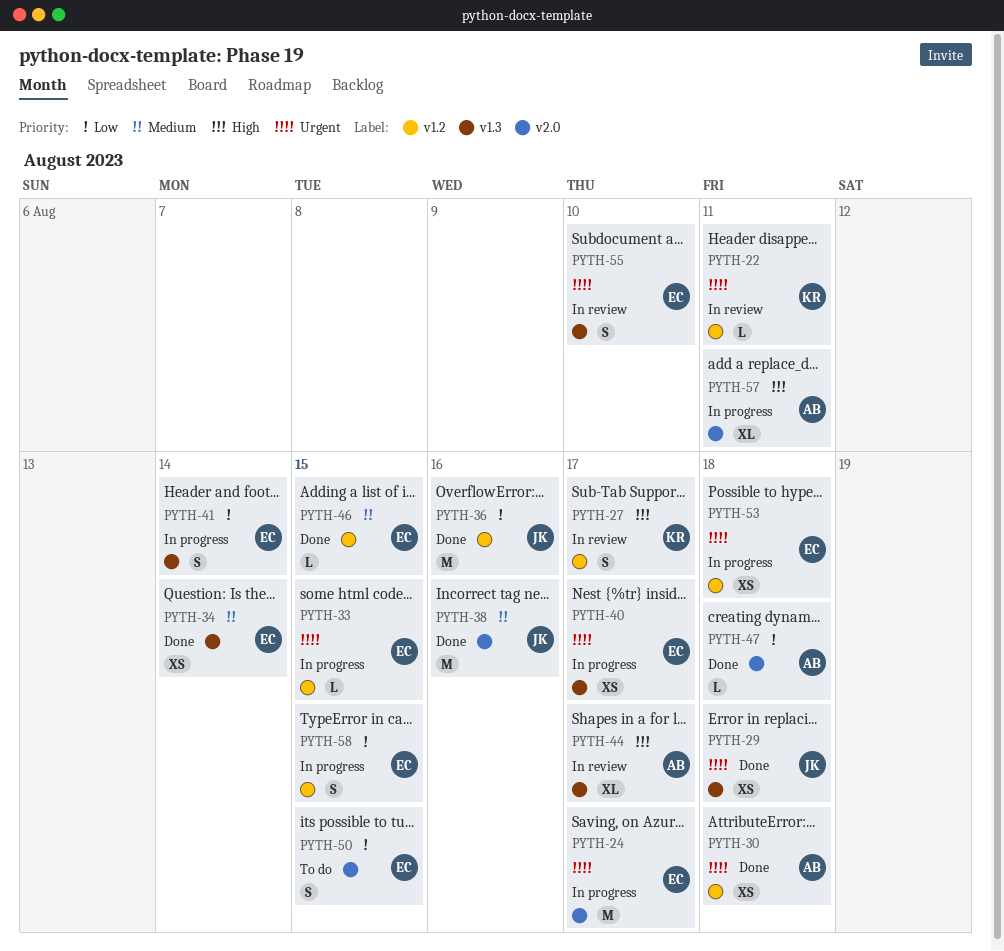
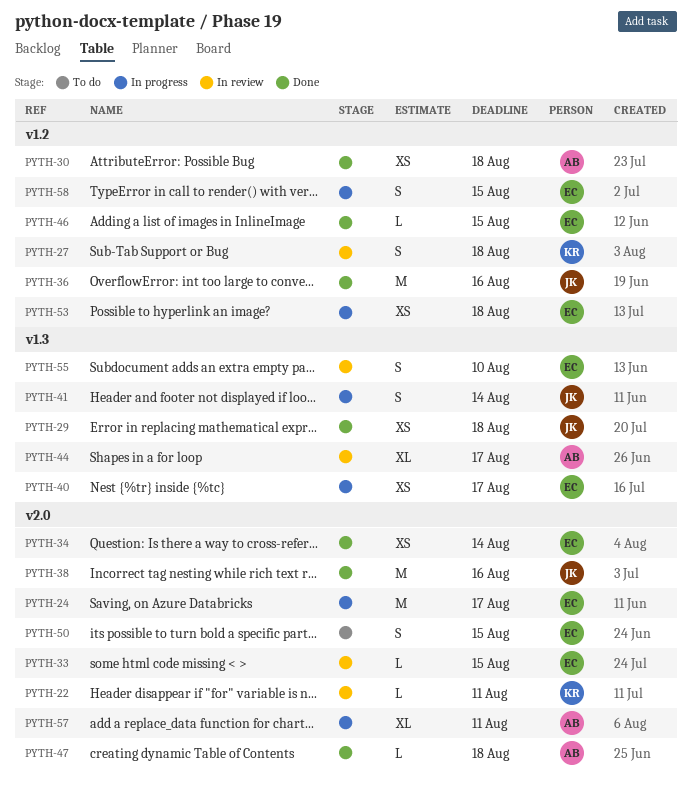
PYTH-22, label: v1.2 -> v2.0
PYTH-27, due: Aug 17 -> Aug 18
PYTH-33, status: In progress -> In review
PYTH-33, label: v1.2 -> v2.0
PYTH-34, label: v1.3 -> v2.0
PYTH-41, owner: EC -> JK

